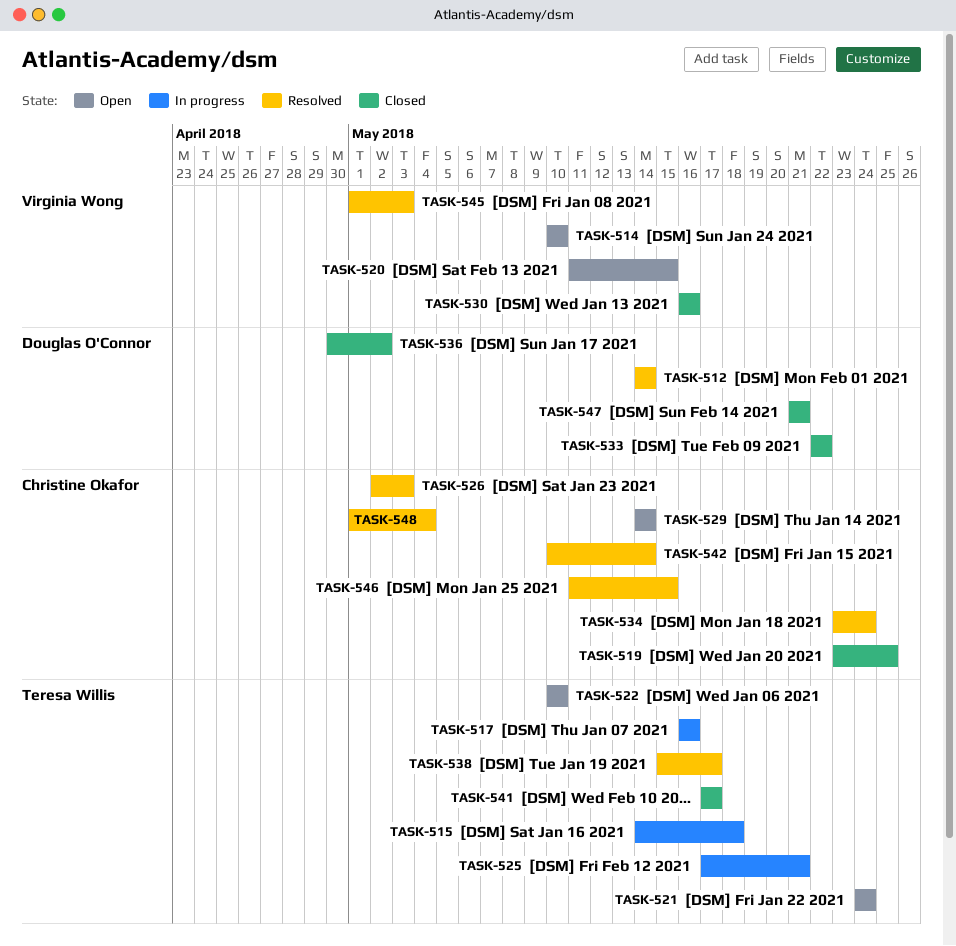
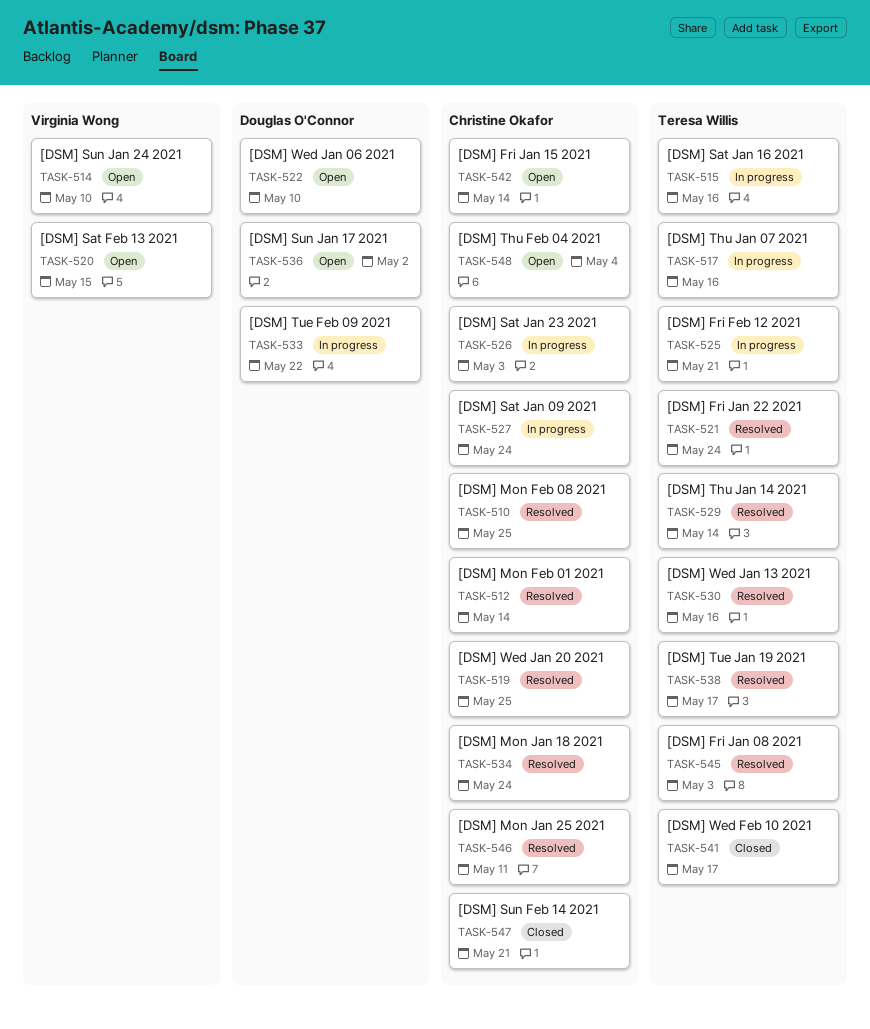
TASK-510: none -> present
TASK-512, owner: Douglas O'Connor -> Christine Okafor
TASK-515, due: May 18 -> May 16
TASK-519, status: Closed -> Resolved
TASK-521, status: Open -> Resolved
TASK-522, owner: Teresa Willis -> Douglas O'Connor
TASK-526, status: Resolved -> In progress
TASK-527: none -> present
TASK-529, status: Open -> Resolved
TASK-529, owner: Christine Okafor -> Teresa Willis
TASK-530, status: Closed -> Resolved
TASK-530, owner: Virginia Wong -> Teresa Willis
TASK-533, status: Closed -> In progress
TASK-536, status: Closed -> Open
TASK-542, status: Resolved -> Open
TASK-545, owner: Virginia Wong -> Teresa Willis
TASK-546, due: May 15 -> May 11
TASK-547, owner: Douglas O'Connor -> Christine Okafor
TASK-548, status: Resolved -> Open

